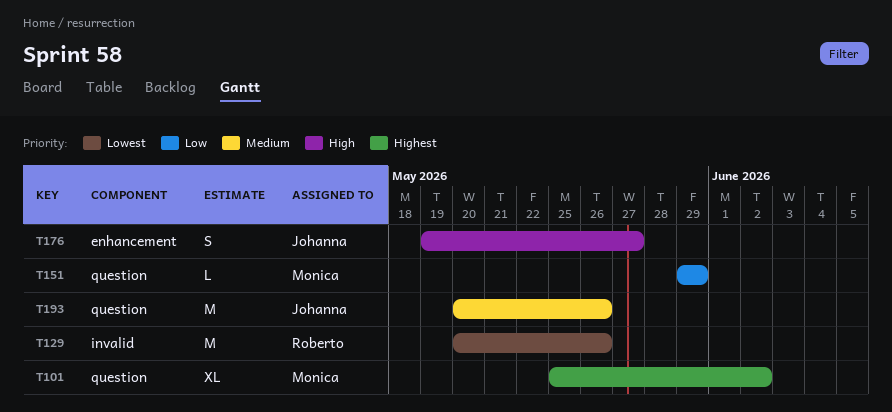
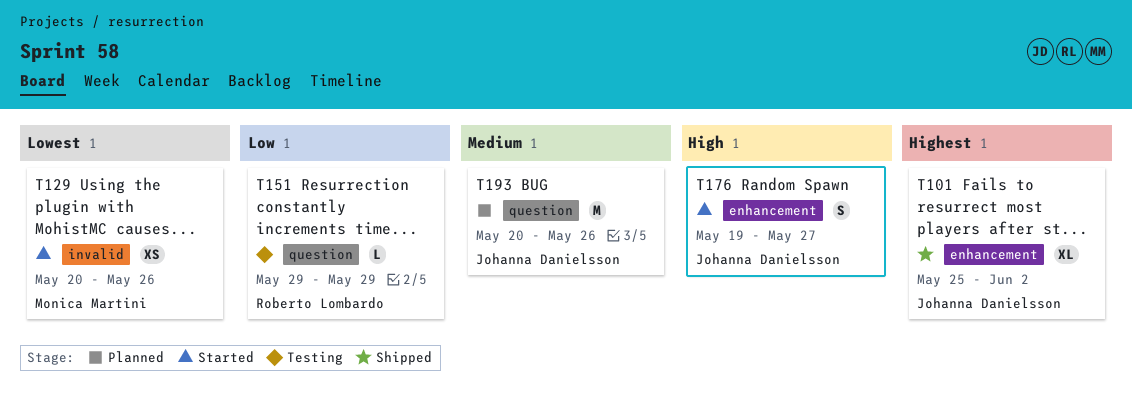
T101, owner: Monica Martini -> Johanna Danielsson
T101, label: question -> enhancement
T129, owner: Roberto Lombardo -> Monica Martini
T129, estimate: M -> XS
T151, owner: Monica Martini -> Roberto Lombardo

